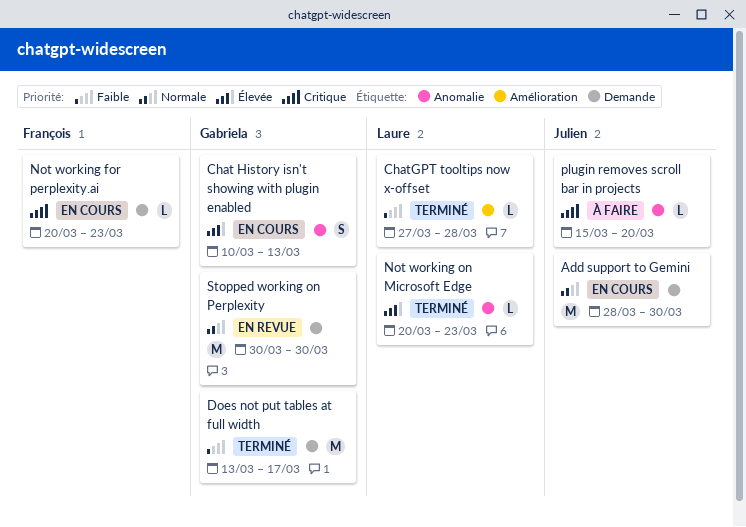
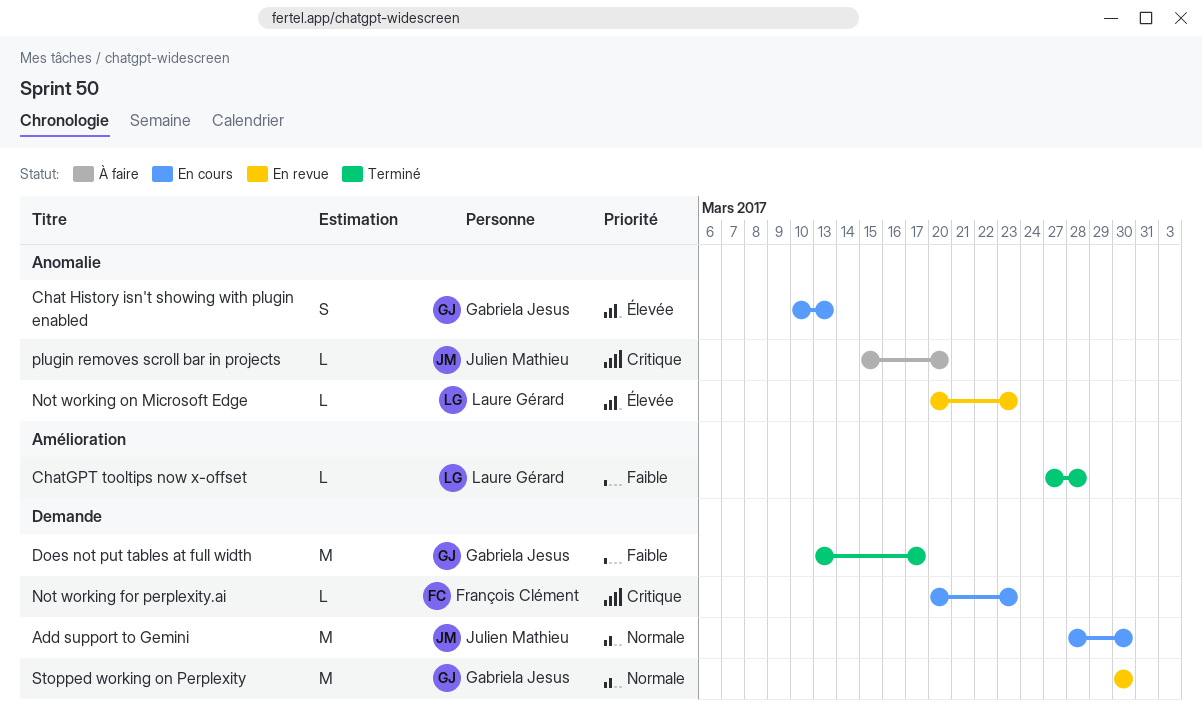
Not working on Microsoft Edge, status: Terminé -> En revue

